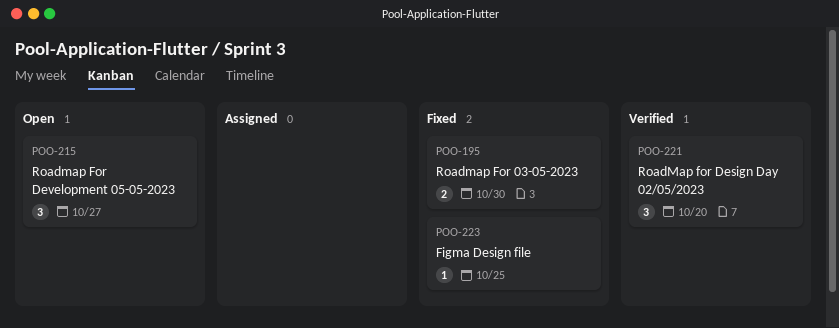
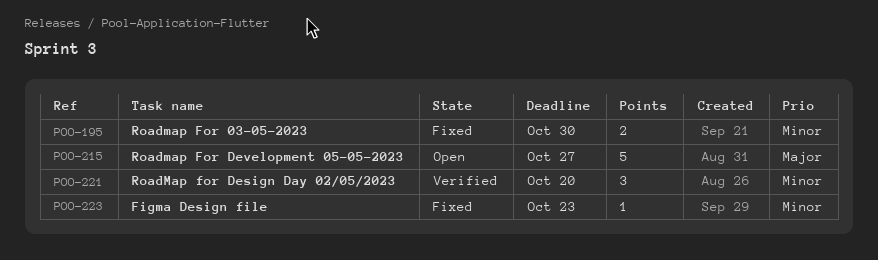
POO-215, estimate: 3 -> 5
POO-223, due: Oct 25 -> Oct 23

